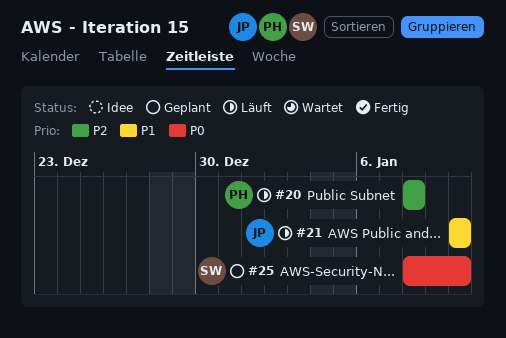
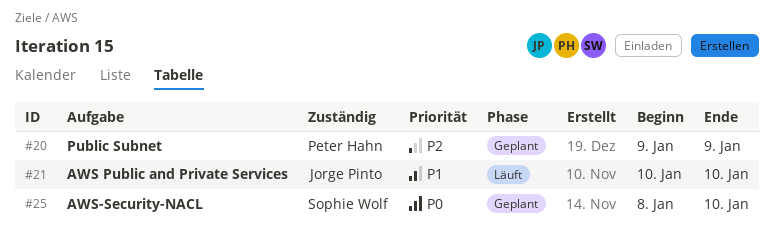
#20, status: Läuft -> Geplant
#20, start: Jan 8 -> Jan 9
#20, due: Jan 8 -> Jan 9

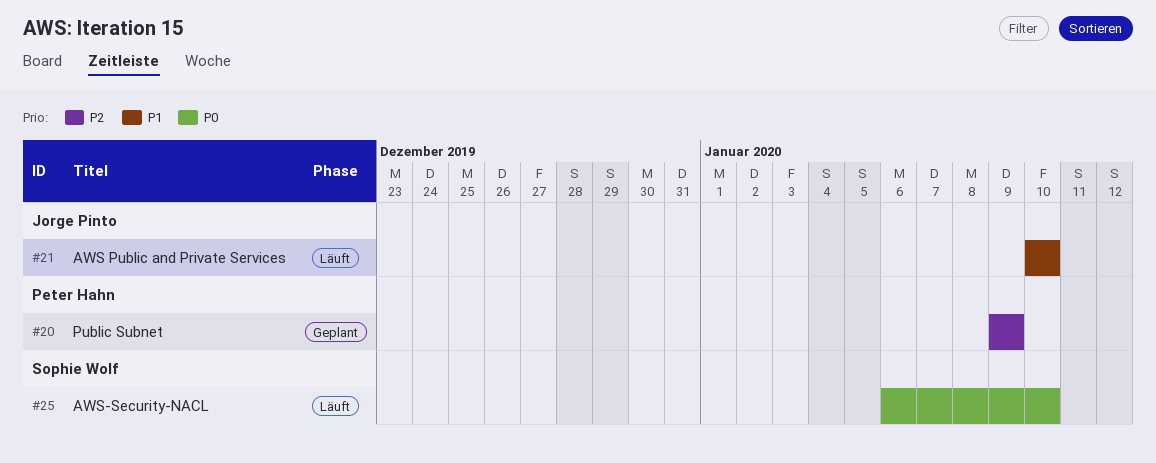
#25, status: Geplant -> Läuft
#25, start: Jan 8 -> Jan 6

